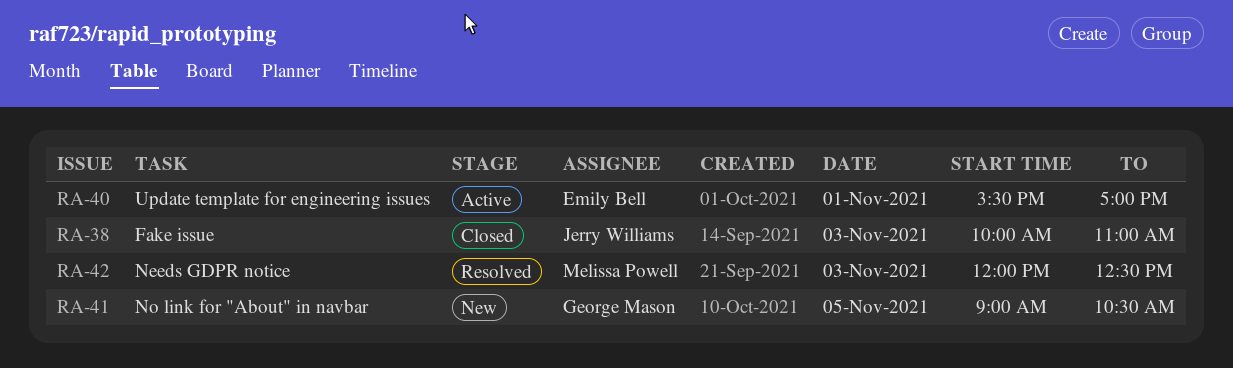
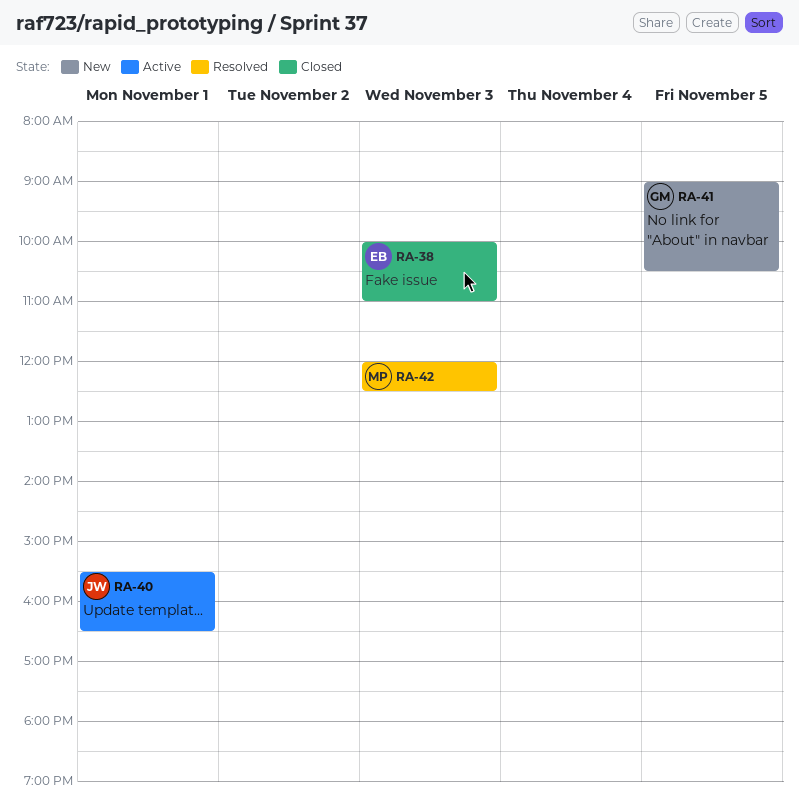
RA-38, owner: Jerry Williams -> Emily Bell
RA-40, owner: Emily Bell -> Jerry Williams
RA-40, ends: 17:00 -> 16:30

